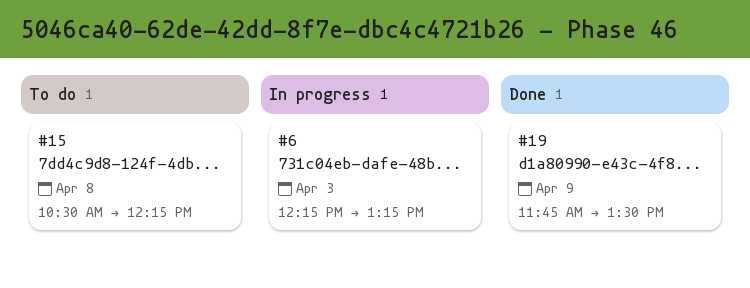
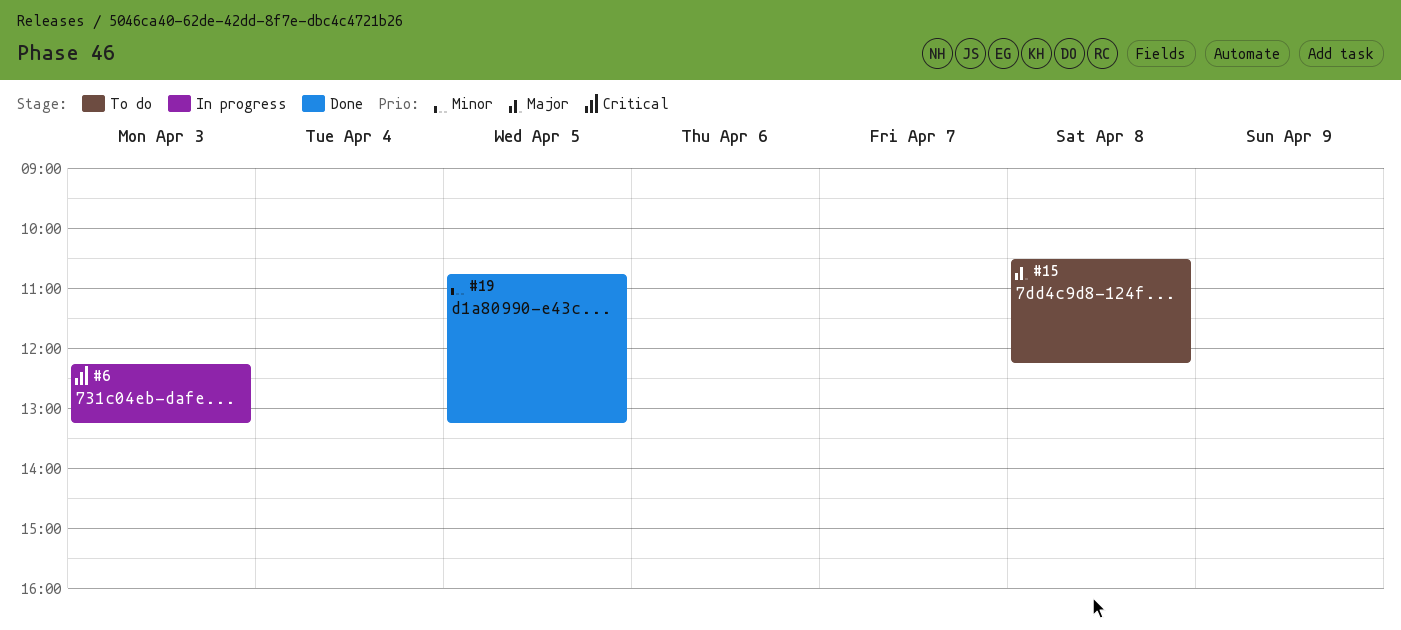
#19, day: Apr 9 -> Apr 5
#19, begins: 11:45 -> 10:45
#19, ends: 13:30 -> 13:15

